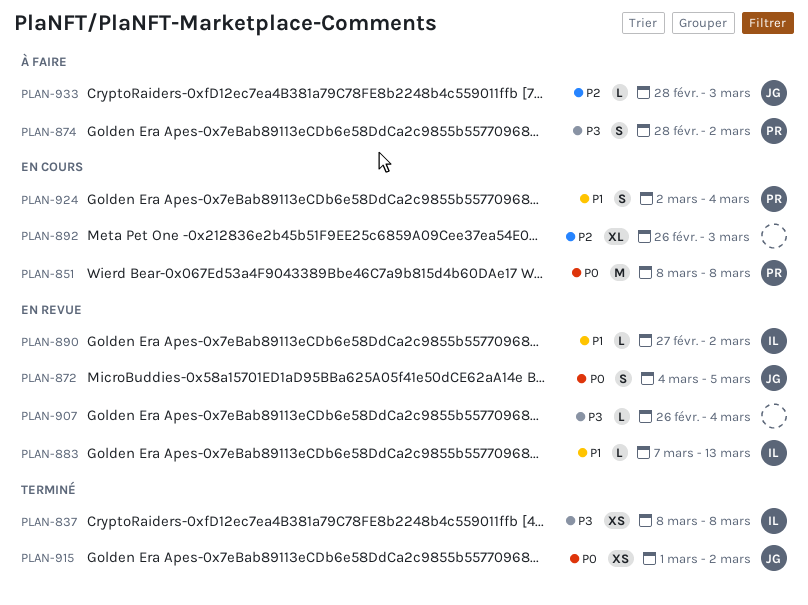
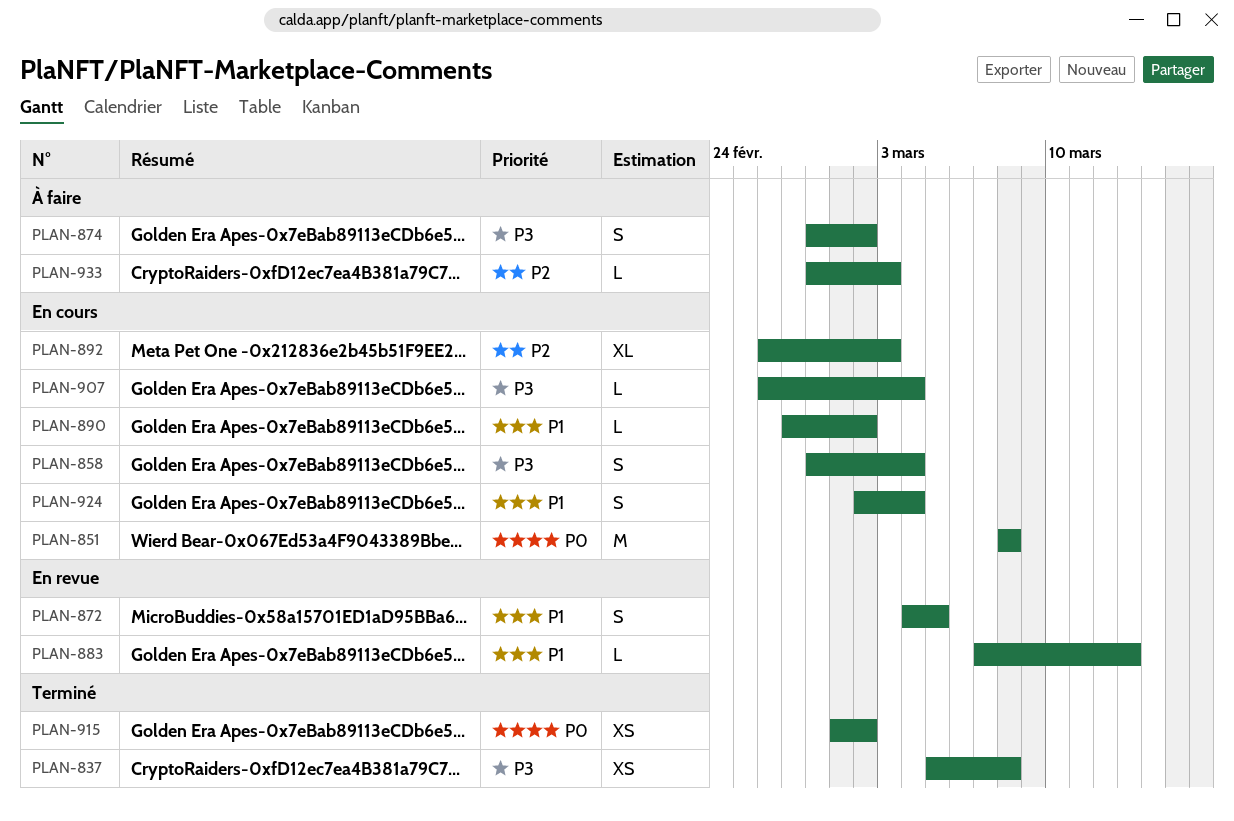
PLAN-837, start: Mar 8 -> Mar 5
PLAN-858: none -> present
PLAN-872, priority: P0 -> P1
PLAN-890, status: En revue -> En cours
PLAN-907, status: En revue -> En cours

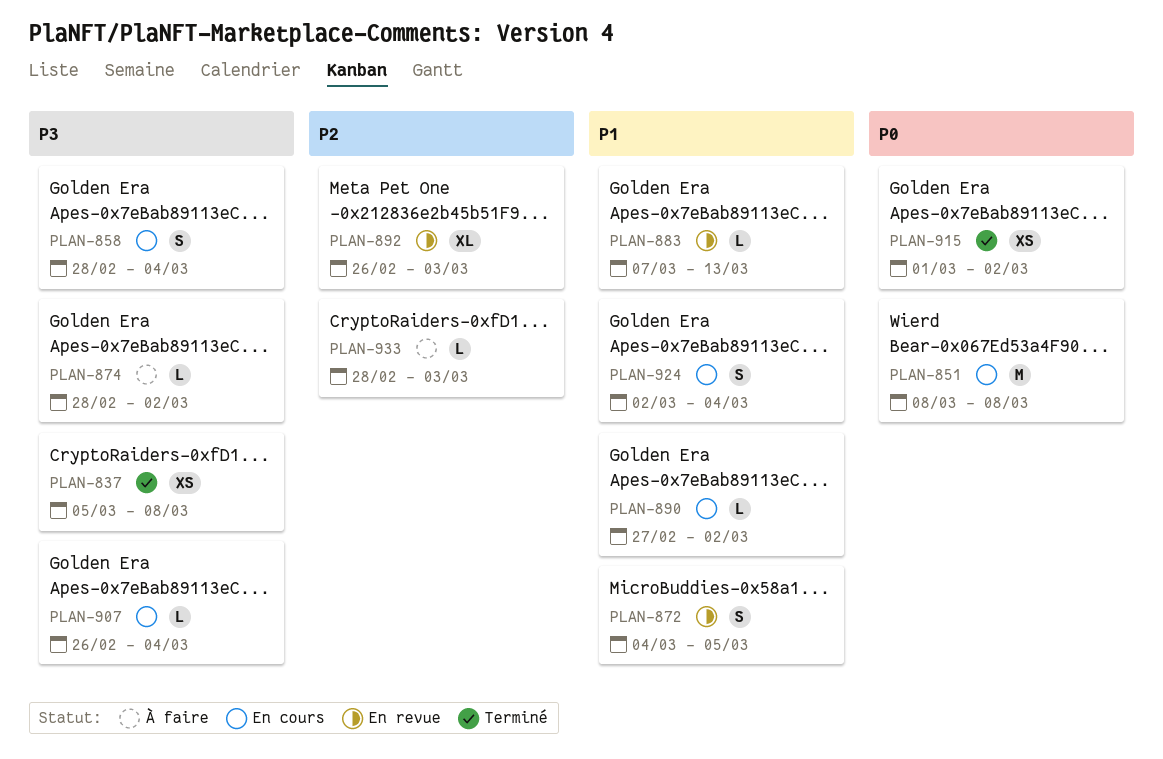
PLAN-874, estimate: S -> L
PLAN-892, status: En cours -> En revue

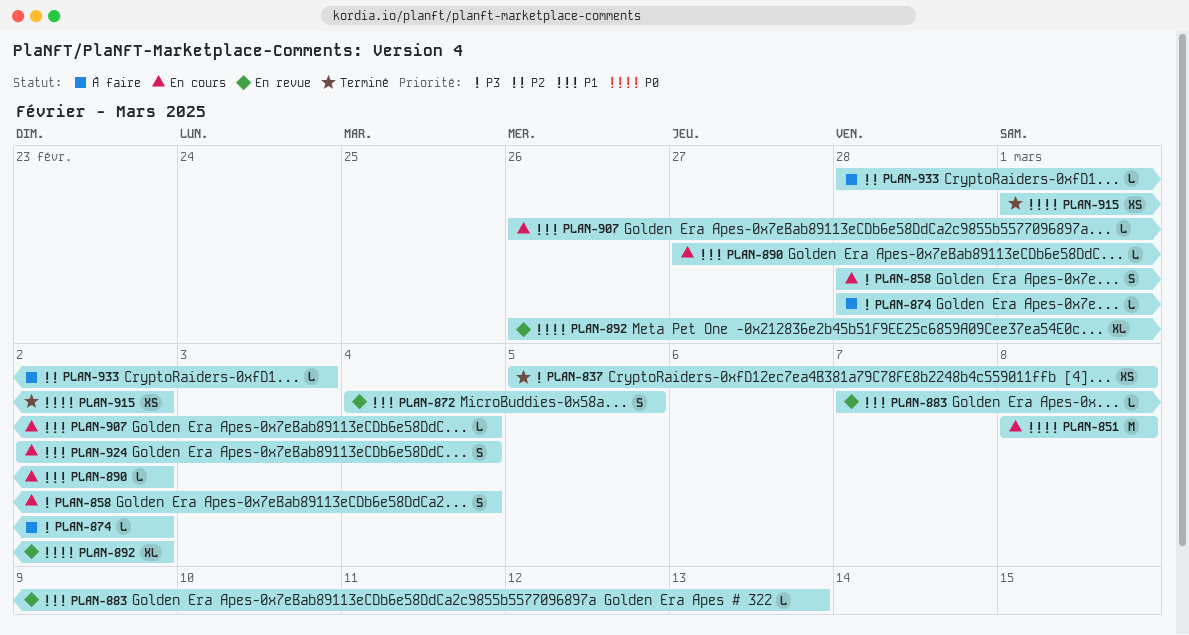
PLAN-892, priority: P2 -> P0
PLAN-892, due: Mar 3 -> Mar 2
PLAN-907, priority: P3 -> P1

